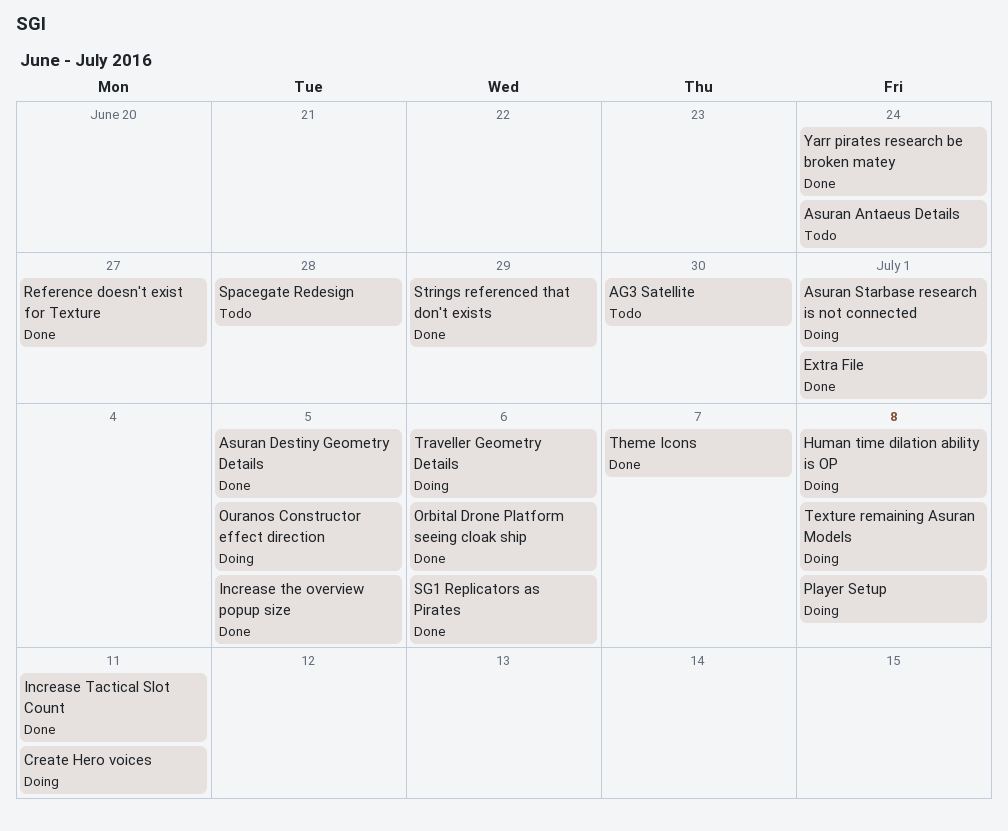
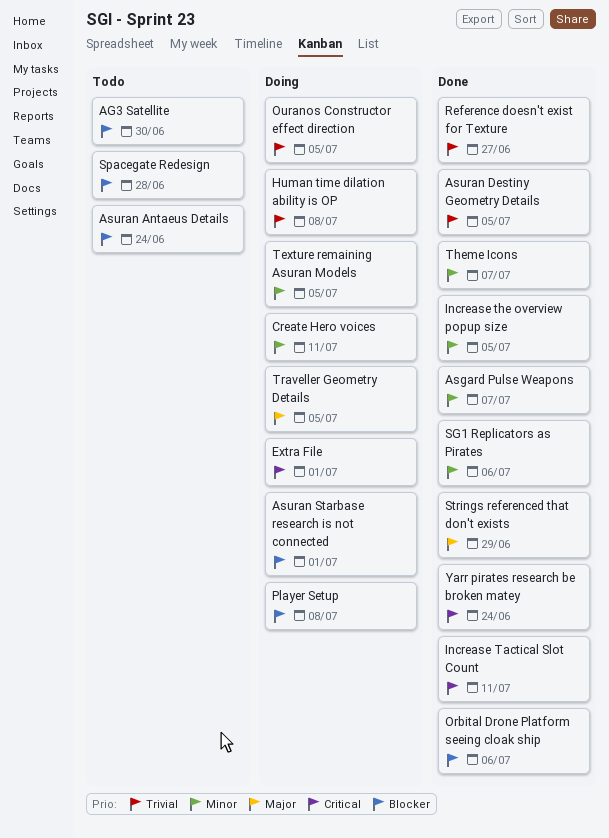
Asgard Pulse Weapons: none -> present
Extra File, status: Done -> Doing
Texture remaining Asuran Models, due: Jul 8 -> Jul 5
Traveller Geometry Details, due: Jul 6 -> Jul 5

